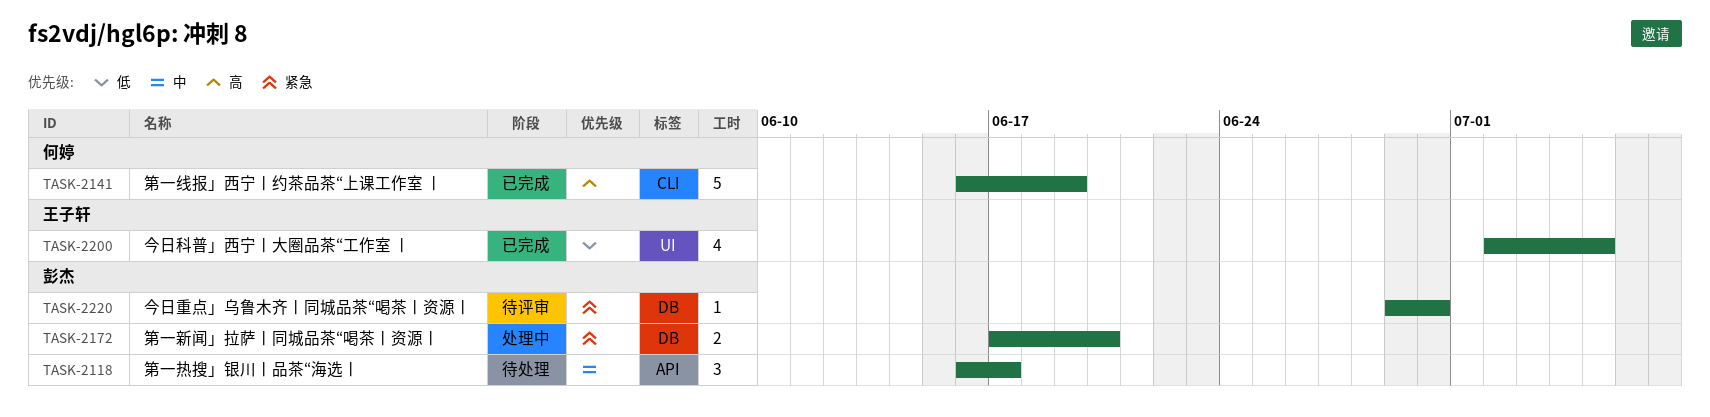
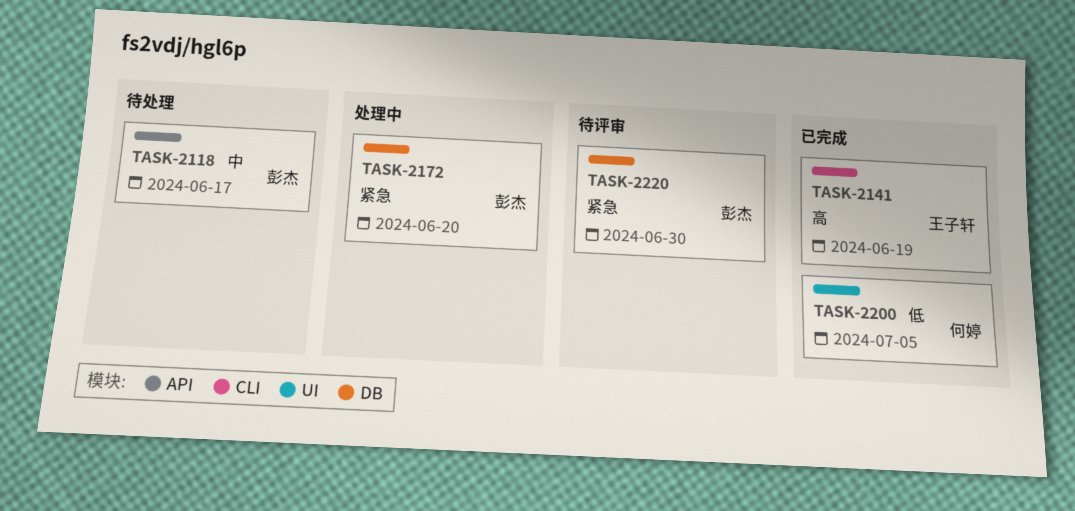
TASK-2141, owner: 何婷 -> 王子轩
TASK-2200, owner: 王子轩 -> 何婷

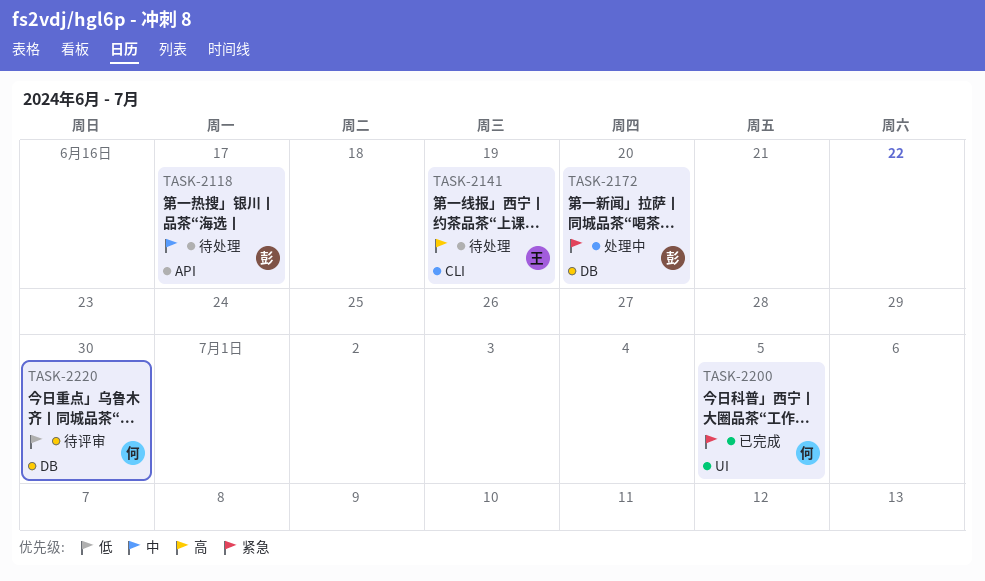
TASK-2141, status: 已完成 -> 待处理
TASK-2200, priority: 低 -> 紧急
TASK-2220, owner: 彭杰 -> 何婷
TASK-2220, priority: 紧急 -> 低

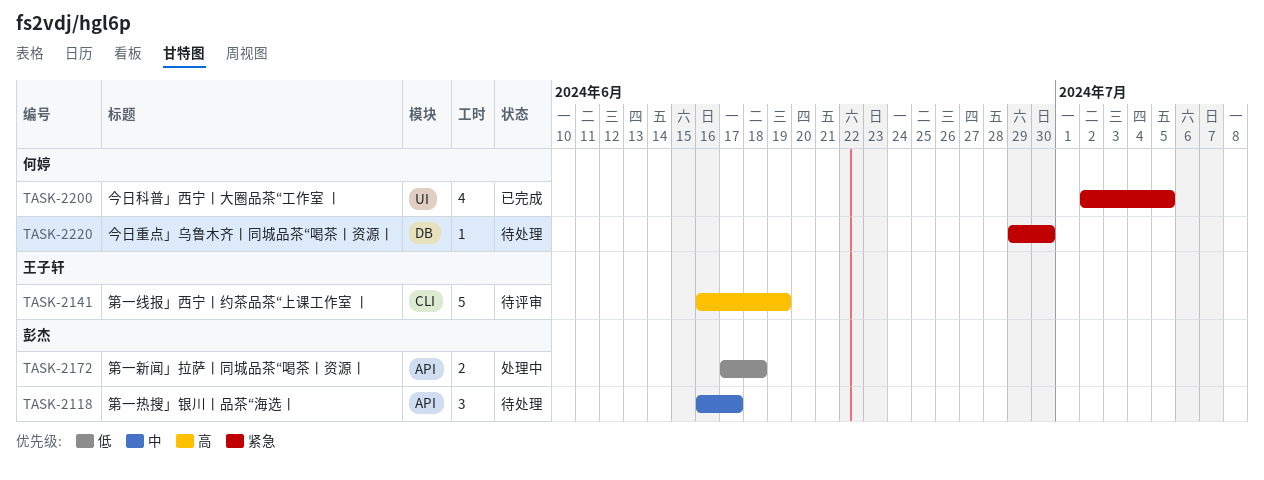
TASK-2141, status: 待处理 -> 待评审
TASK-2172, priority: 紧急 -> 低
TASK-2172, label: DB -> API
TASK-2172, due: Jun 20 -> Jun 18
TASK-2220, status: 待评审 -> 待处理
TASK-2220, priority: 低 -> 紧急

